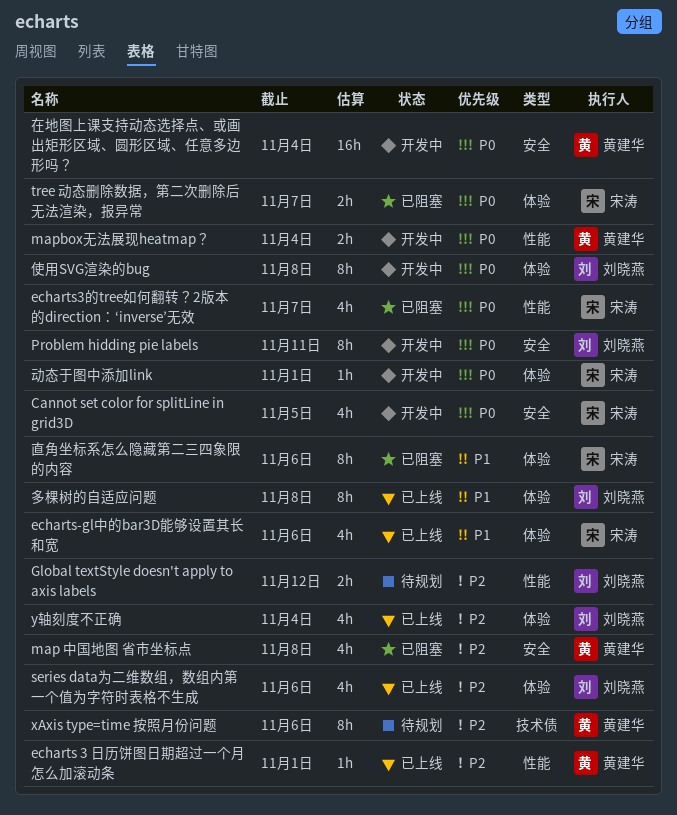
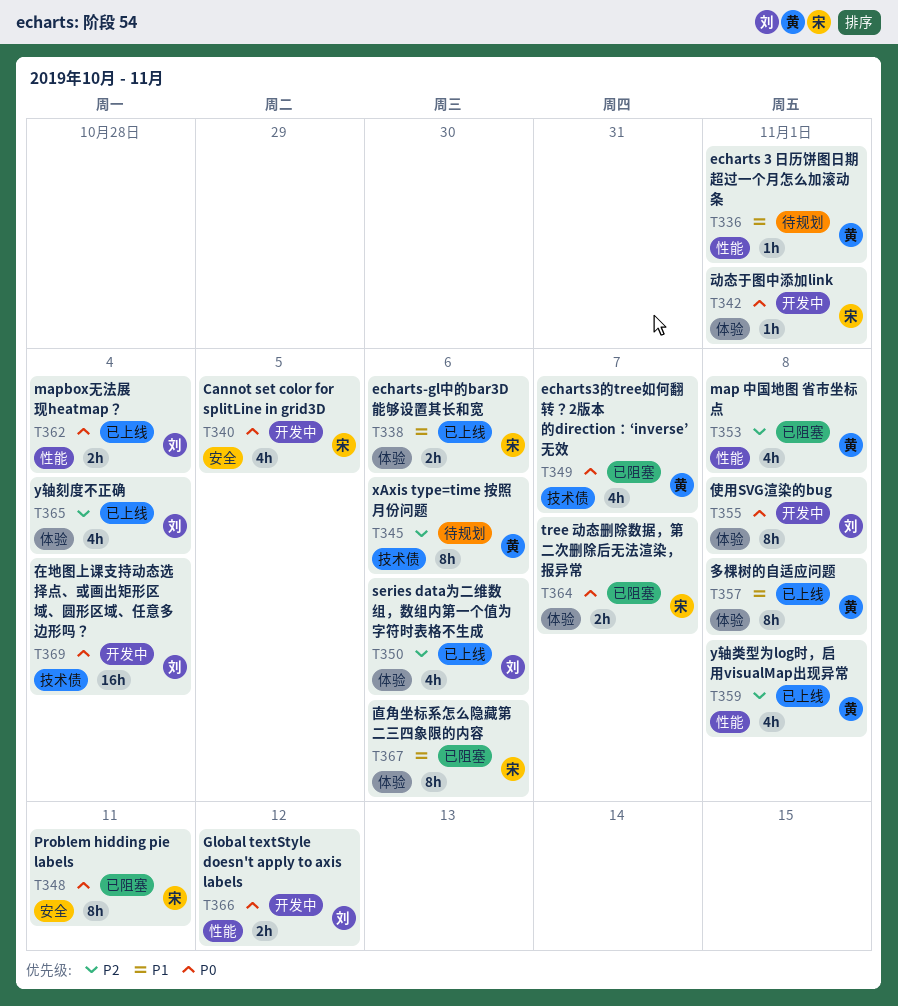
echarts 3 日历饼图日期超过一个月怎么加滚动条, status: 已上线 -> 待规划
echarts 3 日历饼图日期超过一个月怎么加滚动条, priority: P2 -> P1
echarts-gl中的bar3D能够设置其长和宽, estimate: 4h -> 2h
echarts3的tree如何翻转？2版本的direction：‘inverse’无效, owner: 宋涛 -> 黄建华
echarts3的tree如何翻转？2版本的direction：‘inverse’无效, label: 性能 -> 技术债
Global textStyle doesn't apply to axis labels, status: 待规划 -> 开发中
Global textStyle doesn't apply to axis labels, priority: P2 -> P0
map 中国地图 省市坐标点, label: 安全 -> 性能
mapbox无法展现heatmap？, status: 开发中 -> 已上线
mapbox无法展现heatmap？, owner: 黄建华 -> 刘晓燕
Problem hidding pie labels, status: 开发中 -> 已阻塞
Problem hidding pie labels, owner: 刘晓燕 -> 宋涛
y轴类型为log时，启用visualMap出现异常: none -> present
在地图上课支持动态选择点、或画出矩形区域、圆形区域、任意多边形吗？, owner: 黄建华 -> 刘晓燕
在地图上课支持动态选择点、或画出矩形区域、圆形区域、任意多边形吗？, label: 安全 -> 技术债
多棵树的自适应问题, owner: 刘晓燕 -> 黄建华

